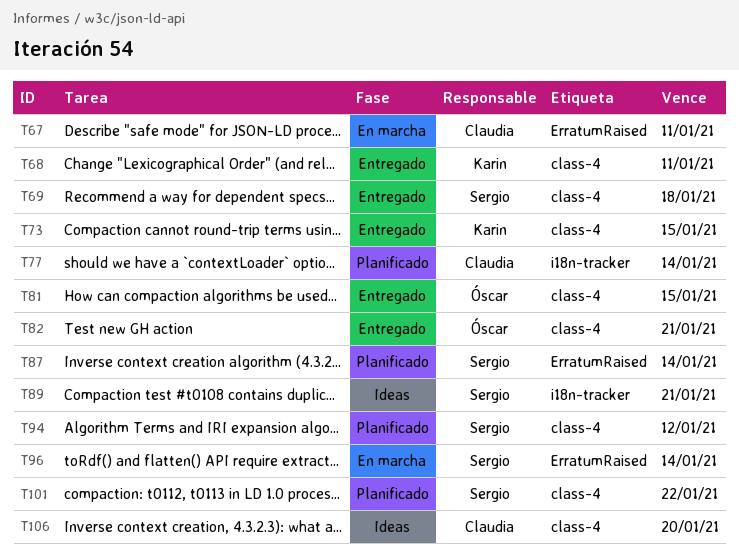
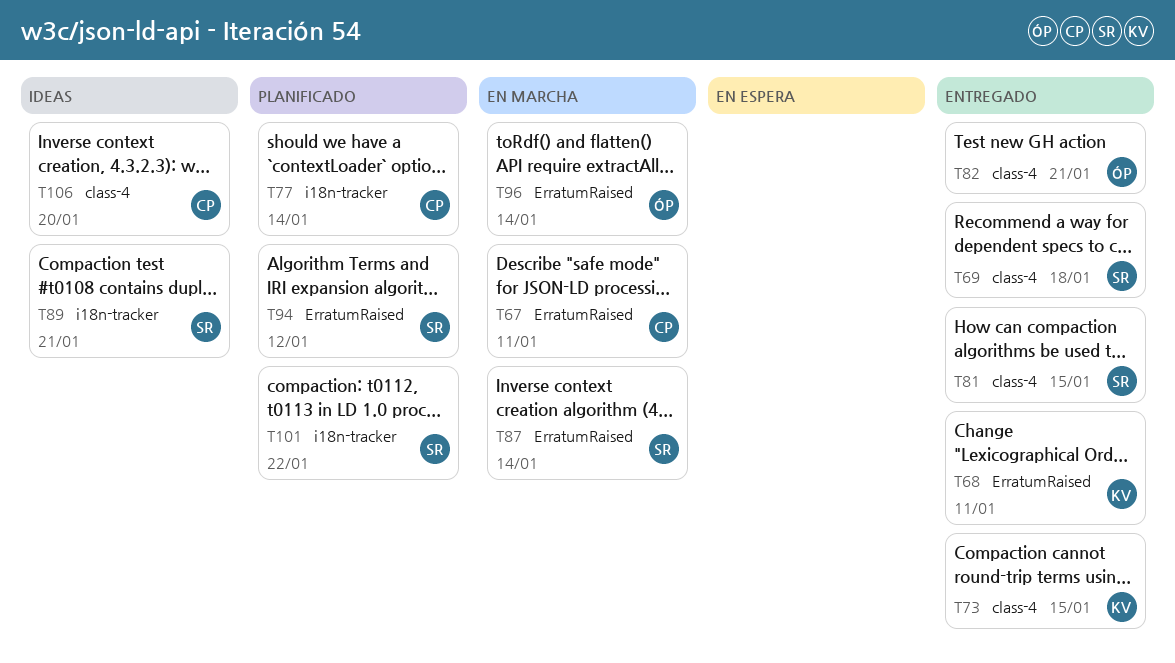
T68, label: class-4 -> ErratumRaised
T81, owner: Óscar -> Sergio
T87, status: Planificado -> En marcha
T94, label: class-4 -> ErratumRaised
T96, owner: Sergio -> Óscar
T101, label: class-4 -> i18n-tracker

